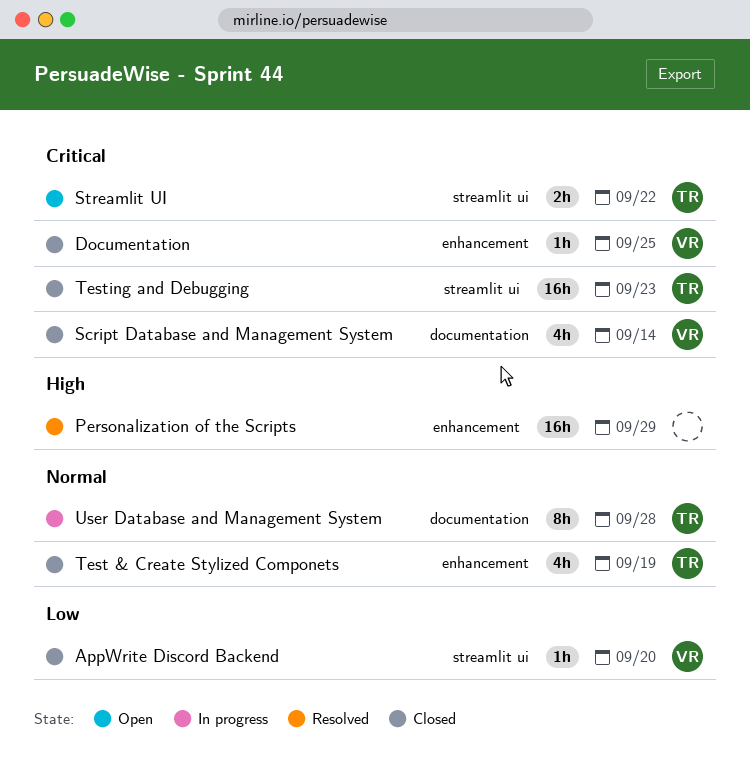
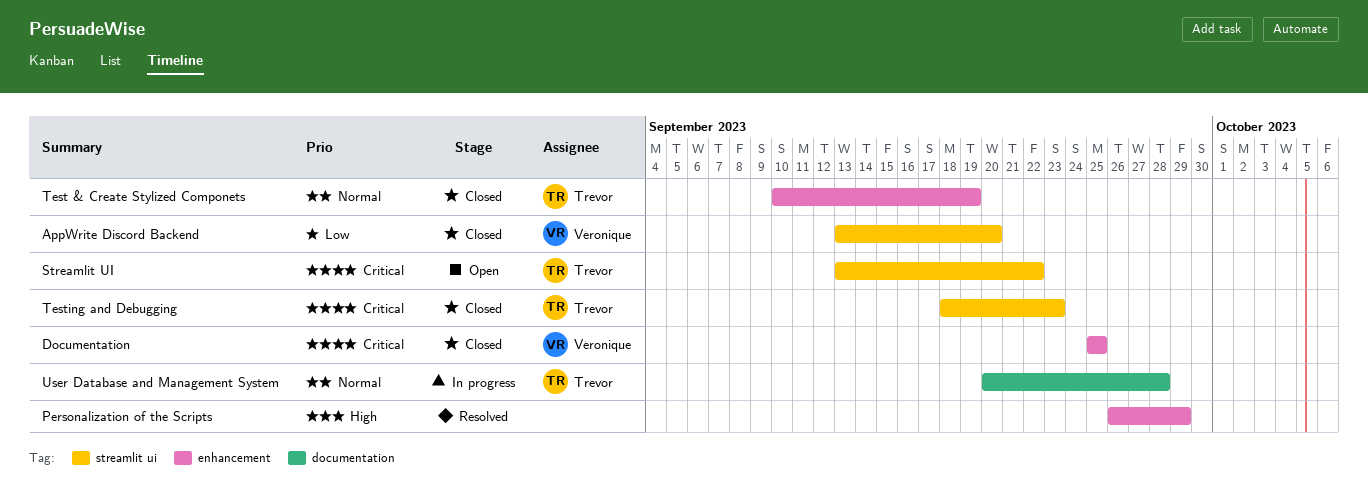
Script Database and Management System: present -> none

